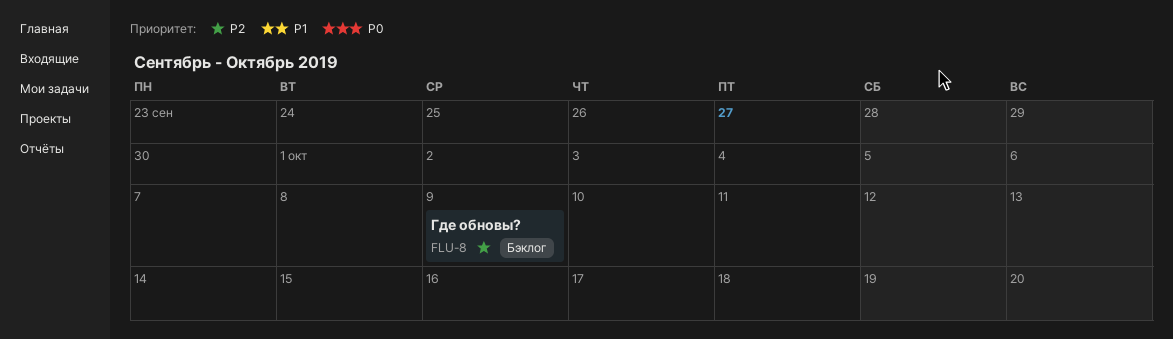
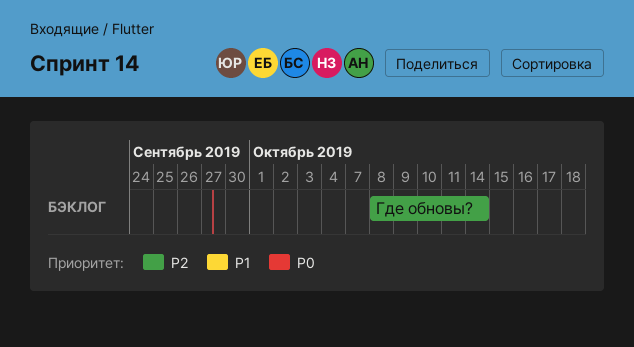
Где обновы?, due: Oct 9 -> Oct 14

